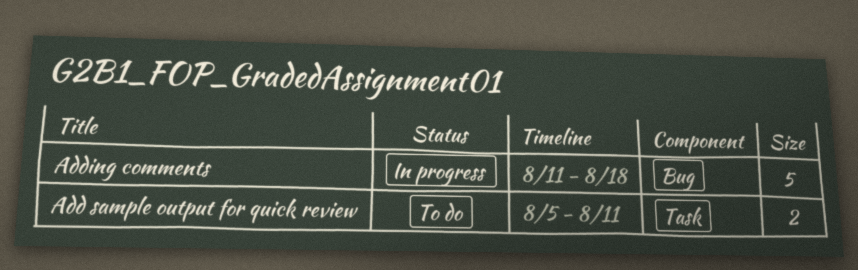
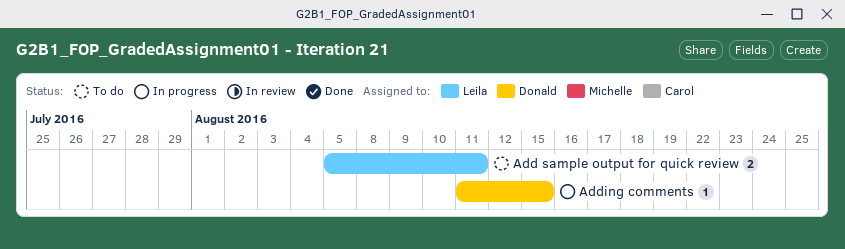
Adding comments, estimate: 5 -> 1
Adding comments, due: Aug 18 -> Aug 15

